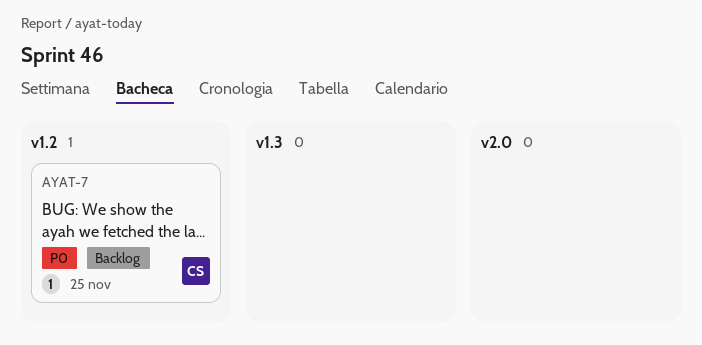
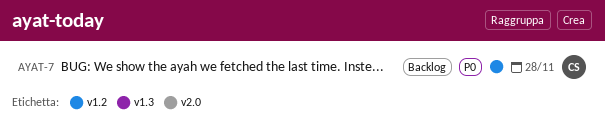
AYAT-7, due: Nov 25 -> Nov 28

